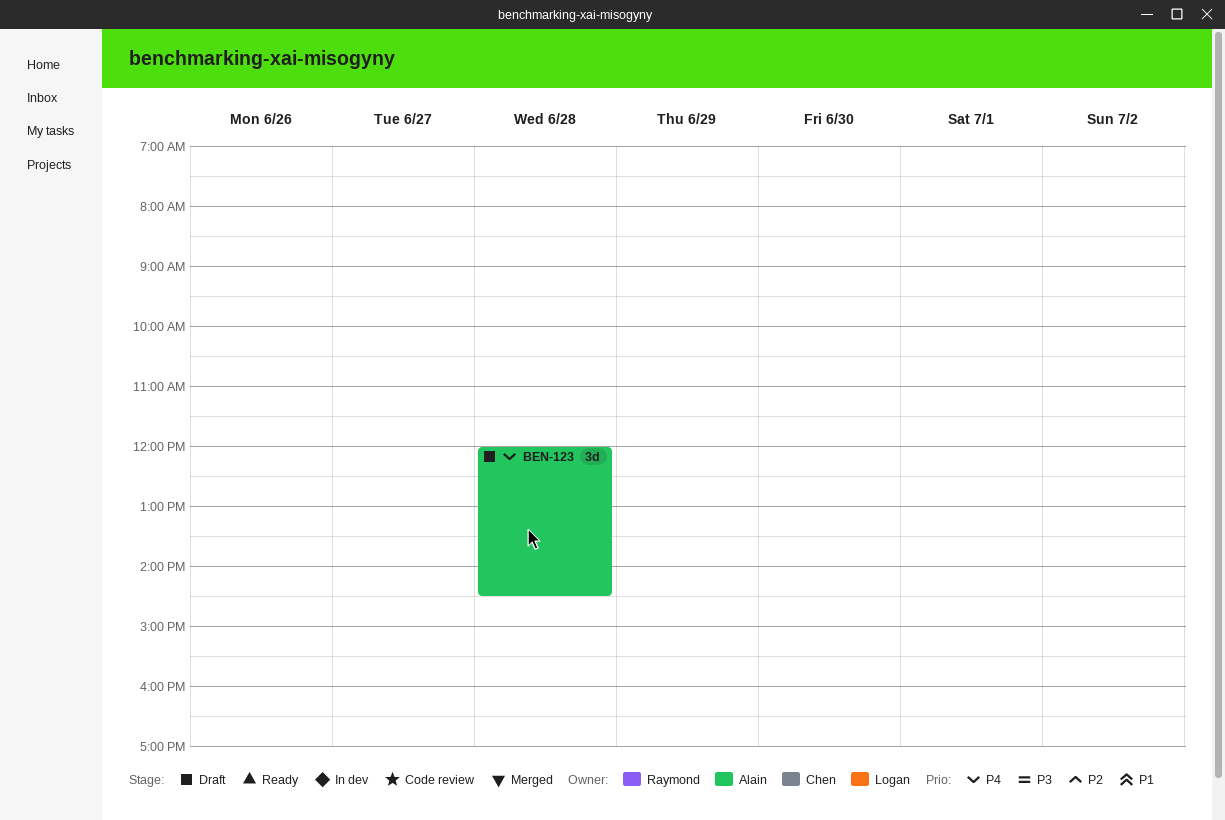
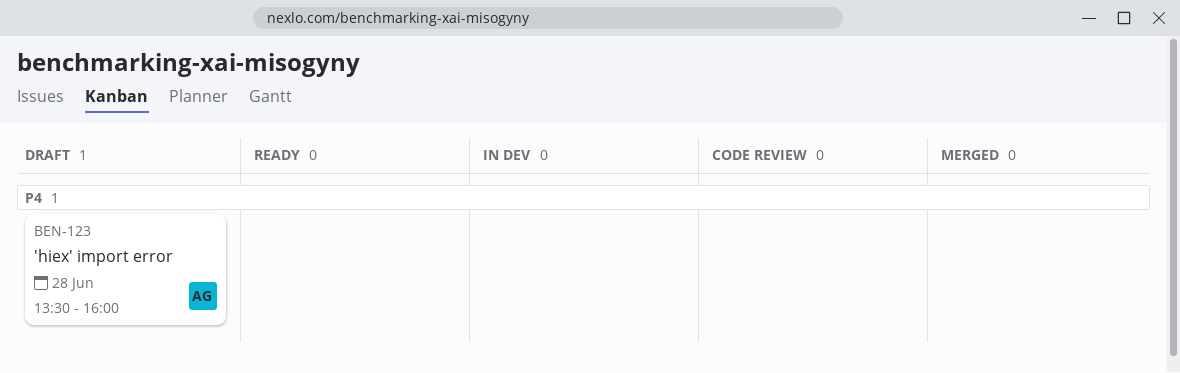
BEN-123, begins: 12:00 -> 13:30
BEN-123, ends: 14:30 -> 16:00

